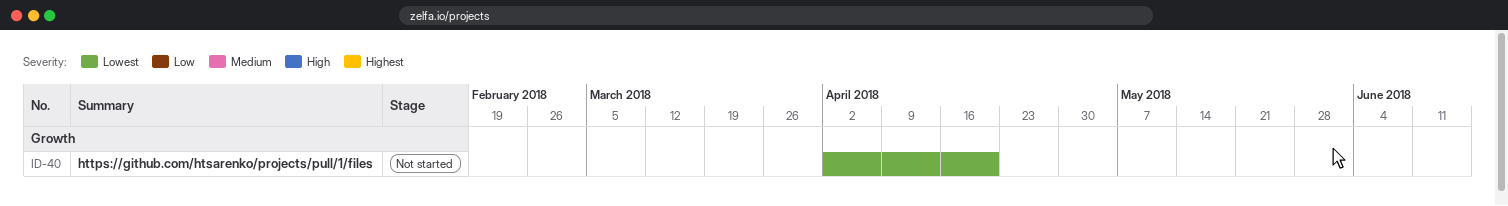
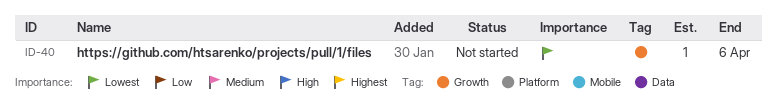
ID-40, due: Apr 20 -> Apr 6

